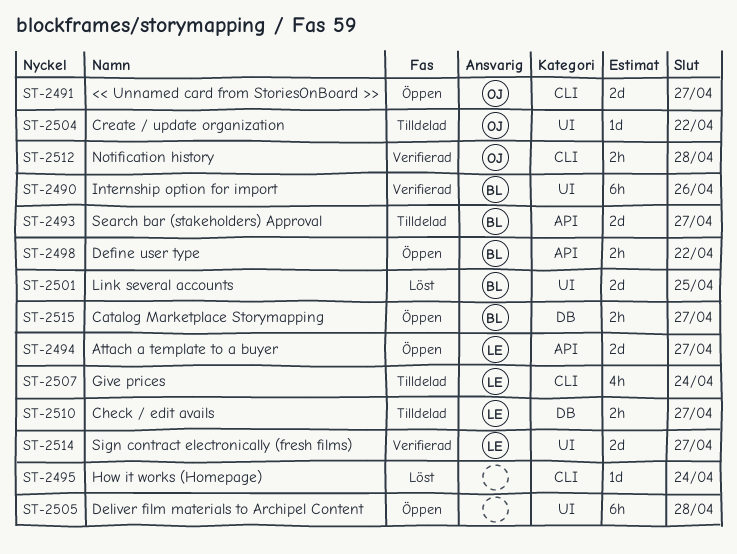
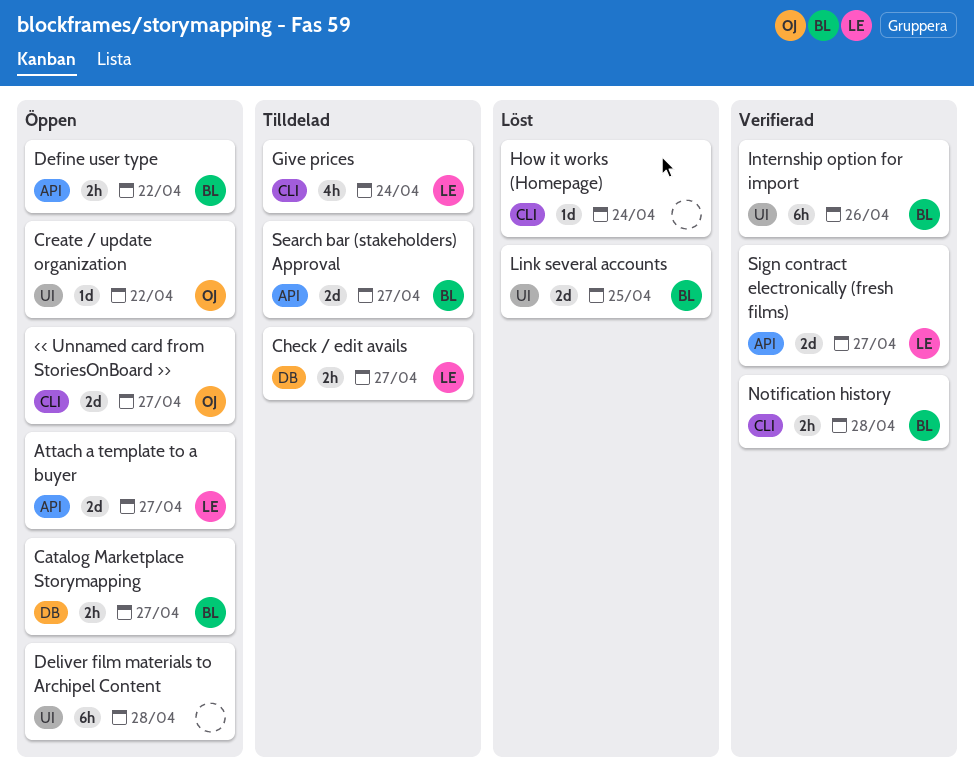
Create / update organization, status: Tilldelad -> Öppen
Notification history, owner: OJ -> BL
Sign contract electronically (fresh films), label: UI -> API

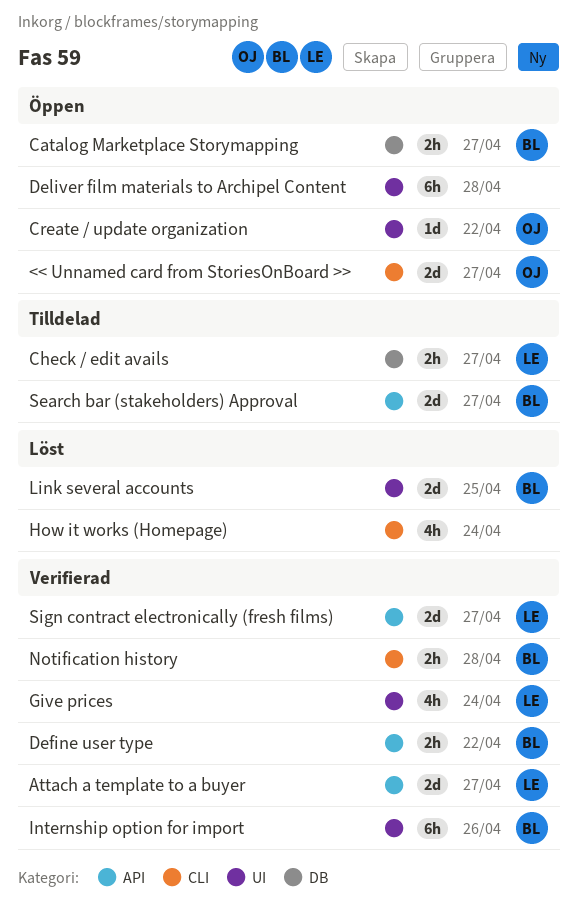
Attach a template to a buyer, status: Öppen -> Verifierad
Define user type, status: Öppen -> Verifierad
Give prices, status: Tilldelad -> Verifierad
Give prices, label: CLI -> UI
How it works (Homepage), estimate: 1d -> 4h

